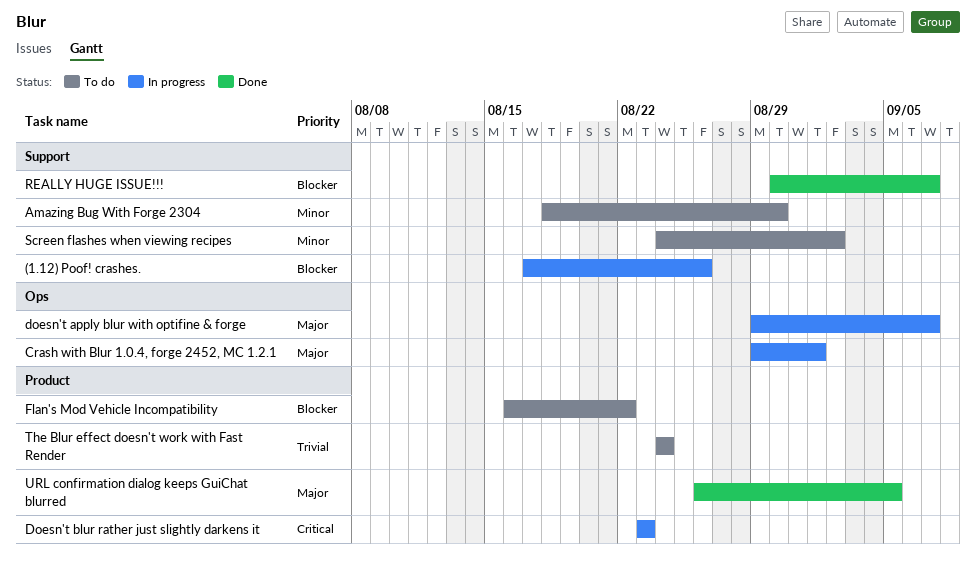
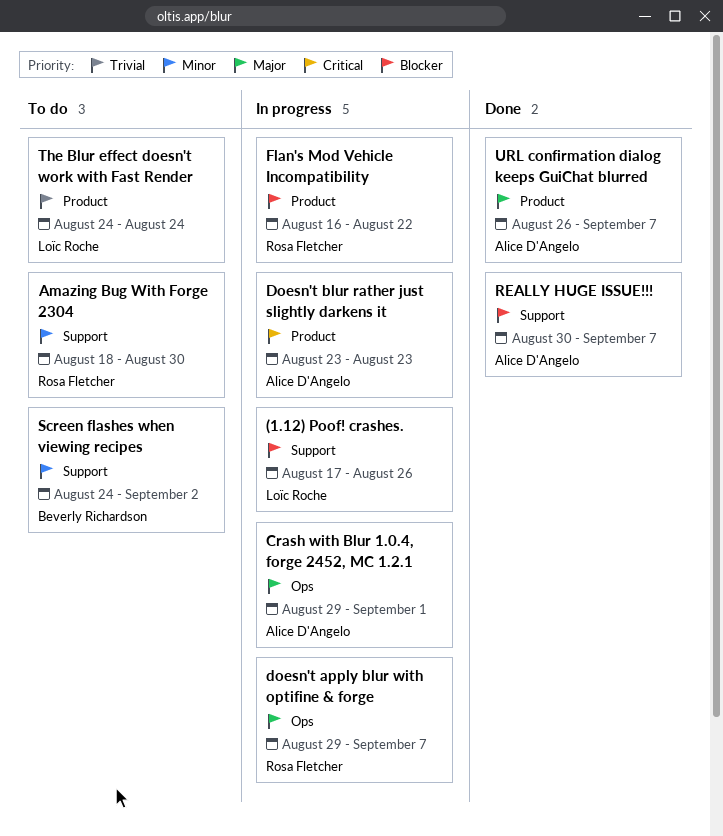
Flan's Mod Vehicle Incompatibility, status: To do -> In progress
URL confirmation dialog keeps GuiChat blurred, due: Sep 5 -> Sep 7

